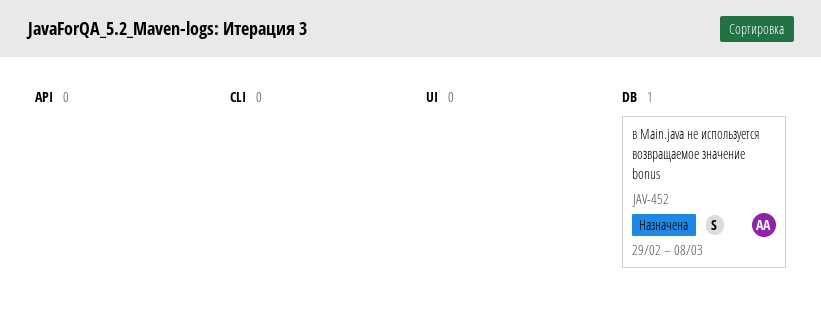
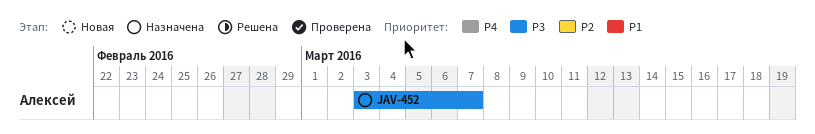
JAV-452, start: Feb 29 -> Mar 3
JAV-452, due: Mar 8 -> Mar 7

